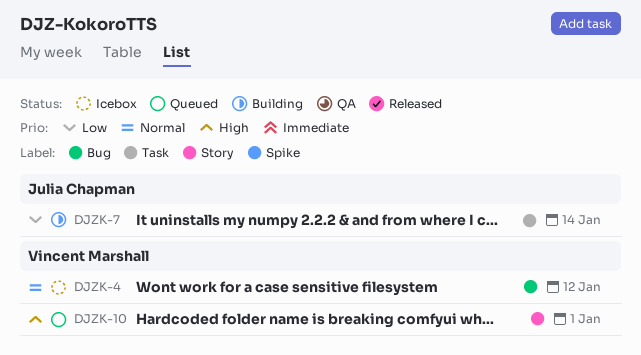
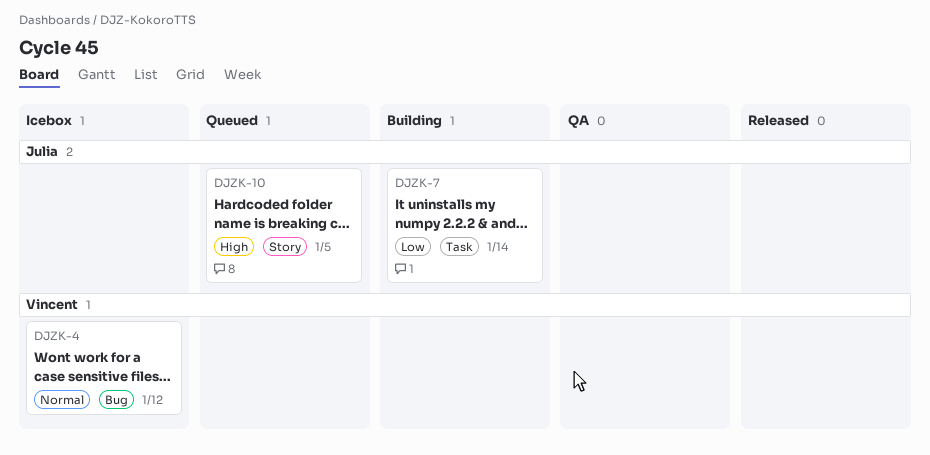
DJZK-10, owner: Vincent Marshall -> Julia Chapman
DJZK-10, due: Jan 1 -> Jan 5

